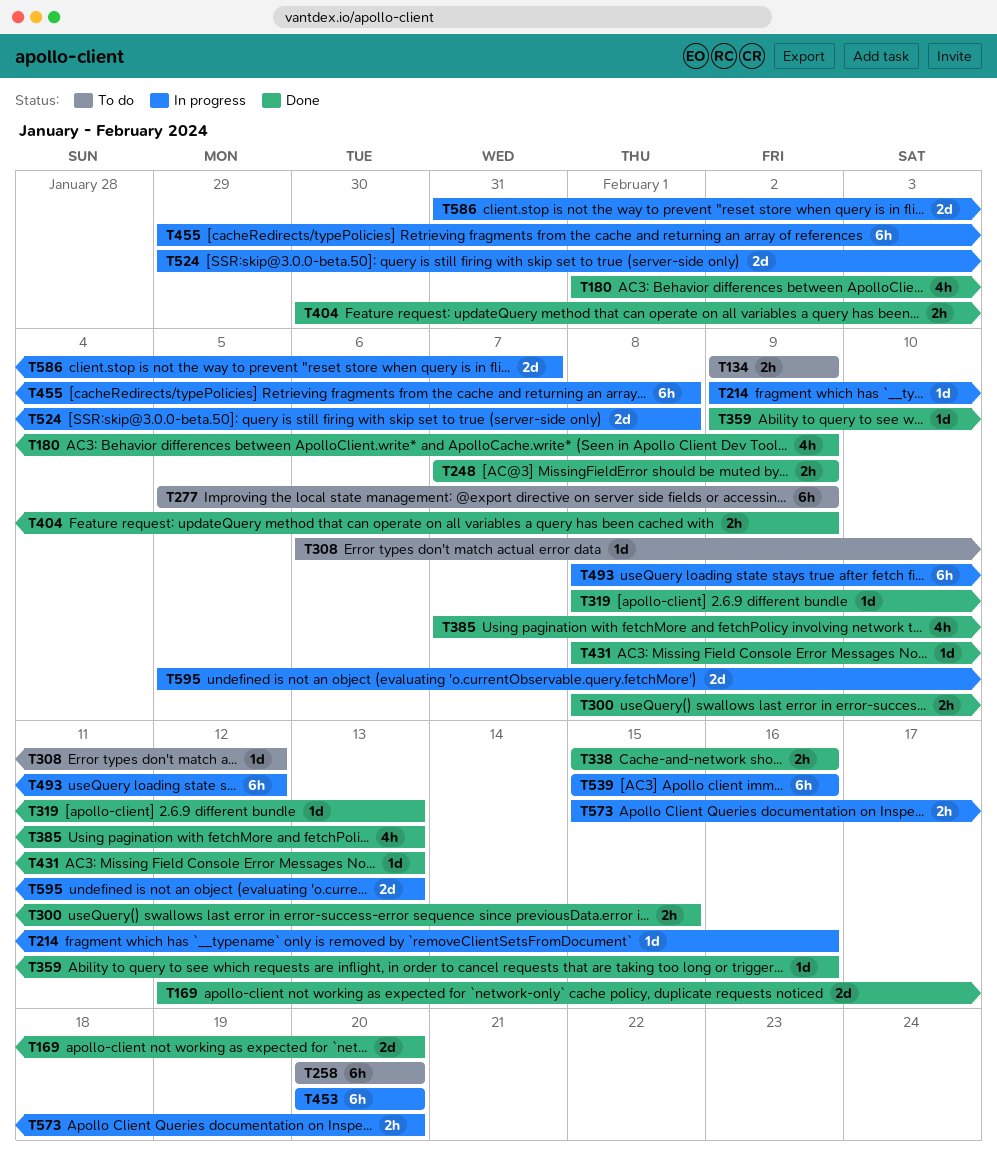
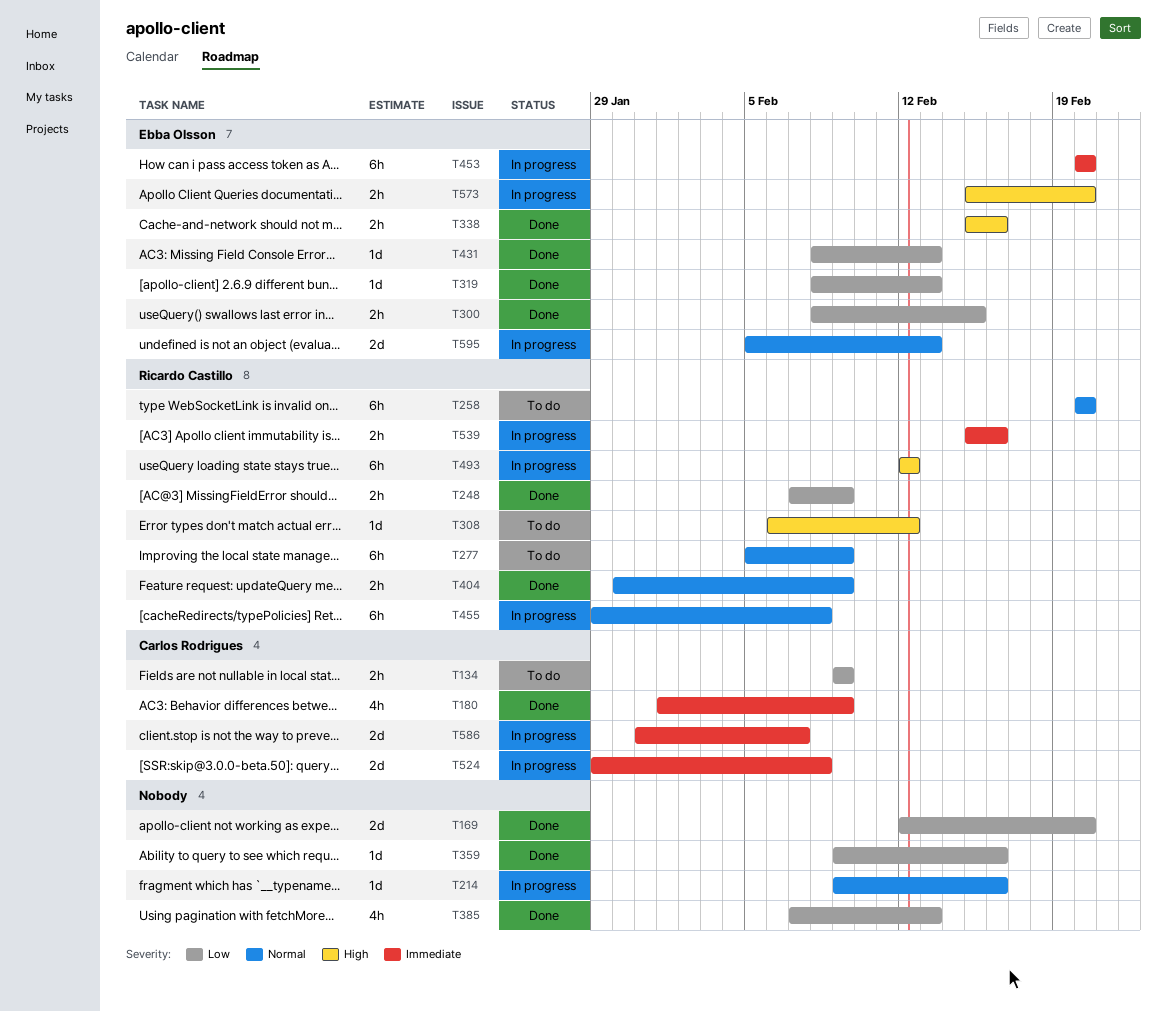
T493, start: Feb 8 -> Feb 12
T539, estimate: 6h -> 2h

